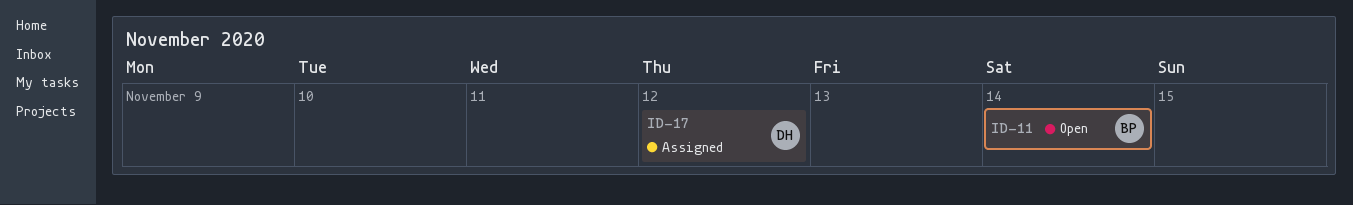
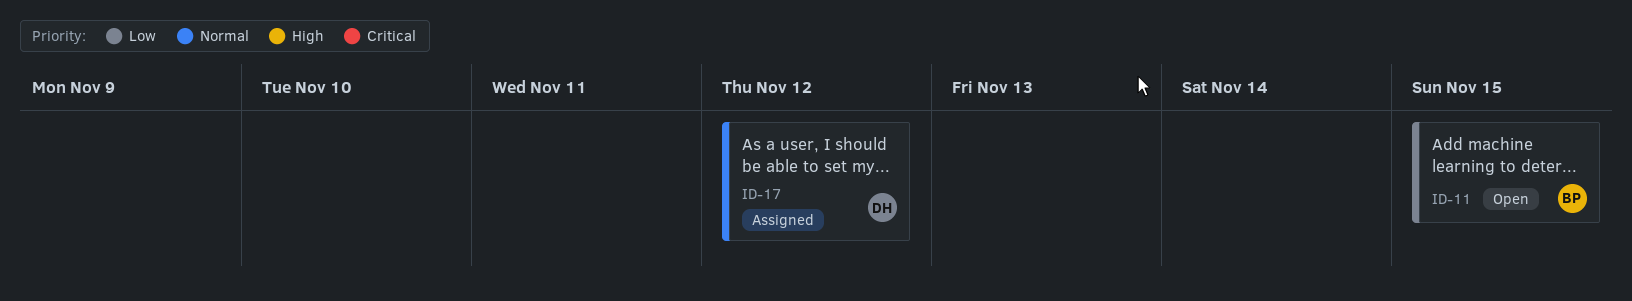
ID-11, due: Nov 14 -> Nov 15

